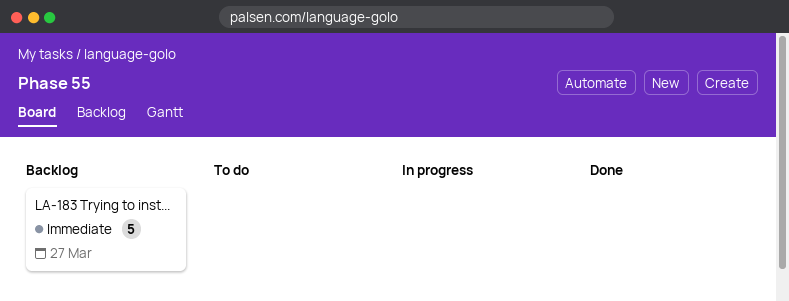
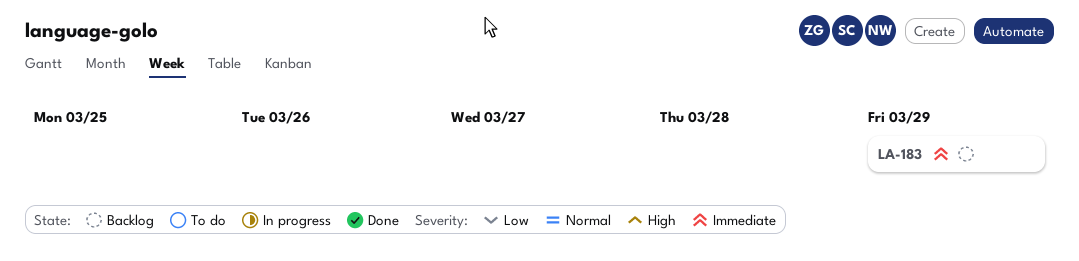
LA-183, due: Mar 27 -> Mar 29

